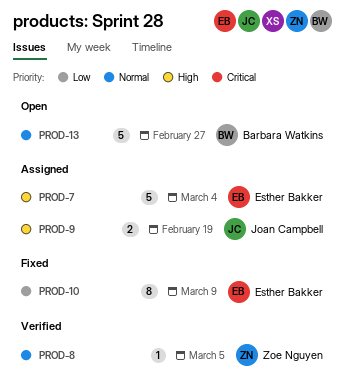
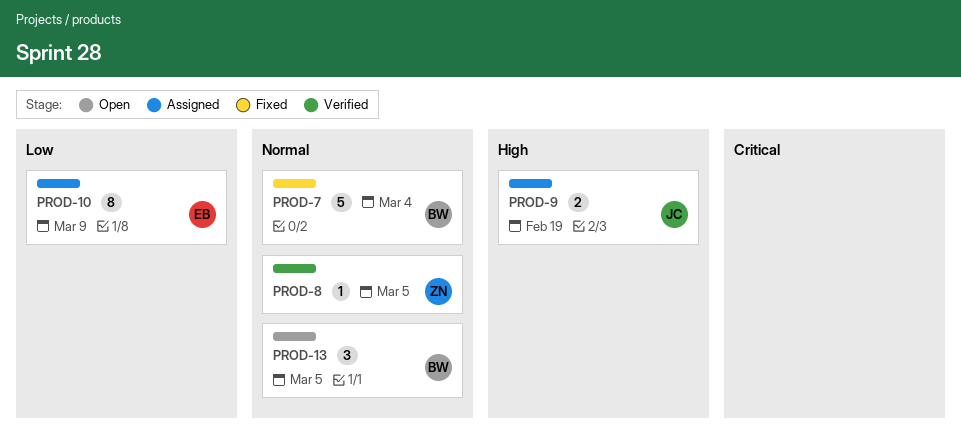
PROD-7, status: Assigned -> Fixed
PROD-7, owner: Esther Bakker -> Barbara Watkins
PROD-7, priority: High -> Normal
PROD-10, status: Fixed -> Assigned
PROD-13, estimate: 5 -> 3
PROD-13, due: Feb 27 -> Mar 5

